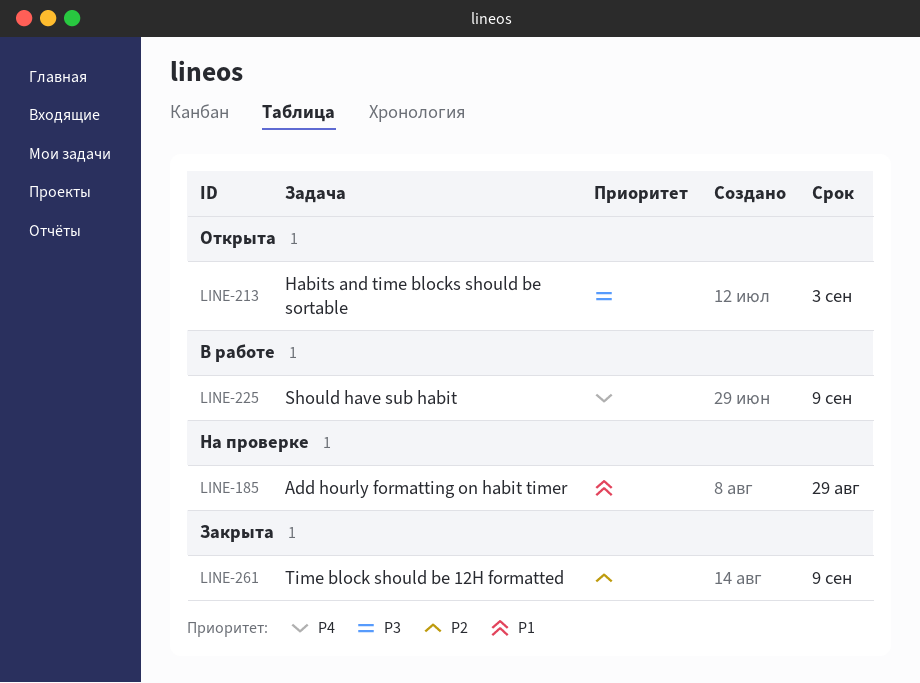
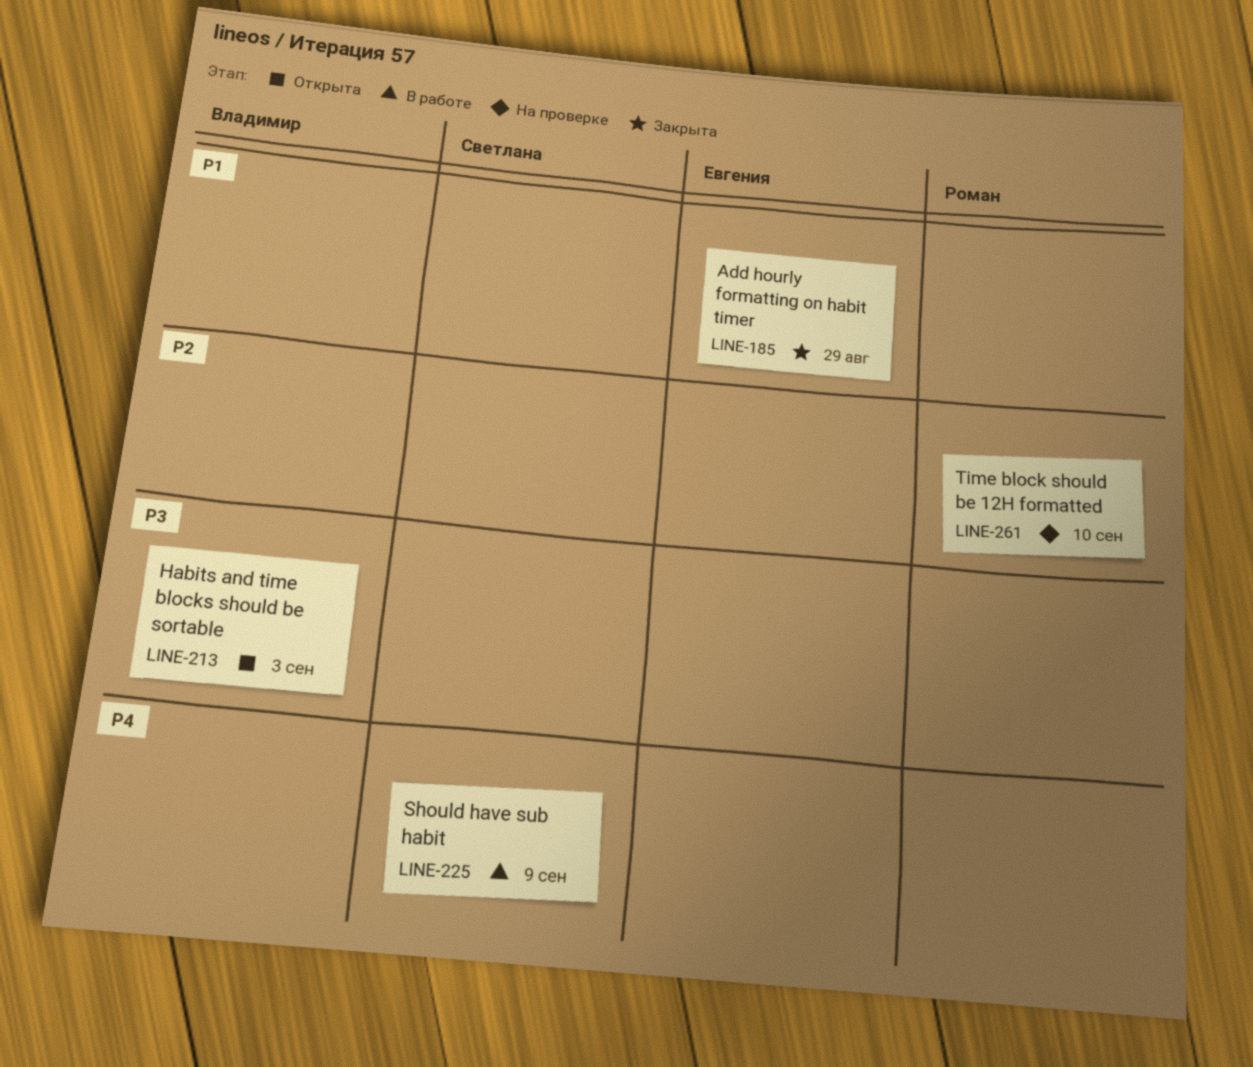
LINE-185, status: На проверке -> Закрыта
LINE-261, status: Закрыта -> На проверке
LINE-261, due: Sep 9 -> Sep 10

